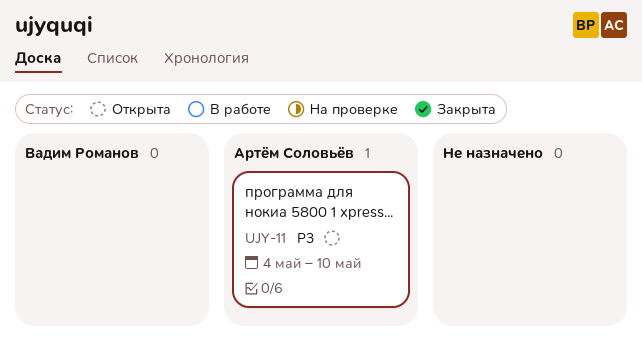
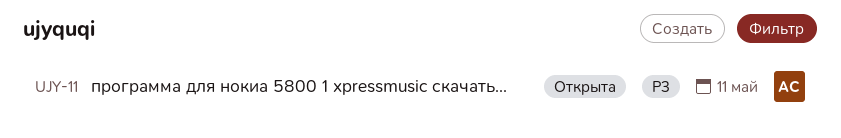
UJY-11, due: May 10 -> May 11

